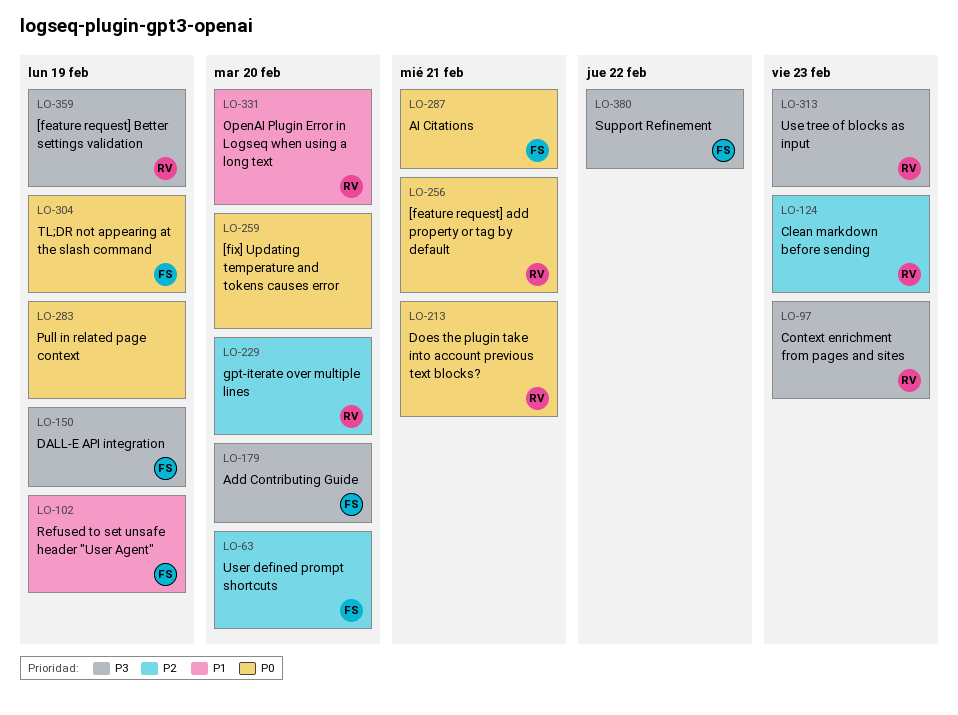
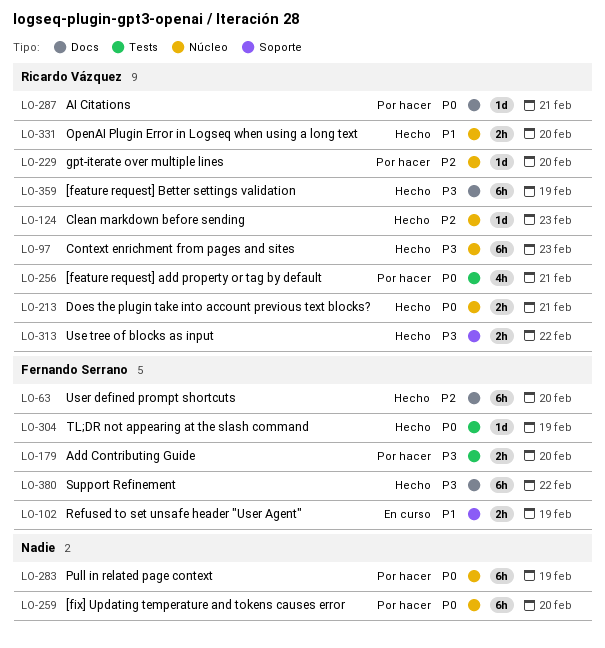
LO-150: present -> none
LO-287, owner: Fernando Serrano -> Ricardo Vázquez
LO-313, due: Feb 23 -> Feb 22

